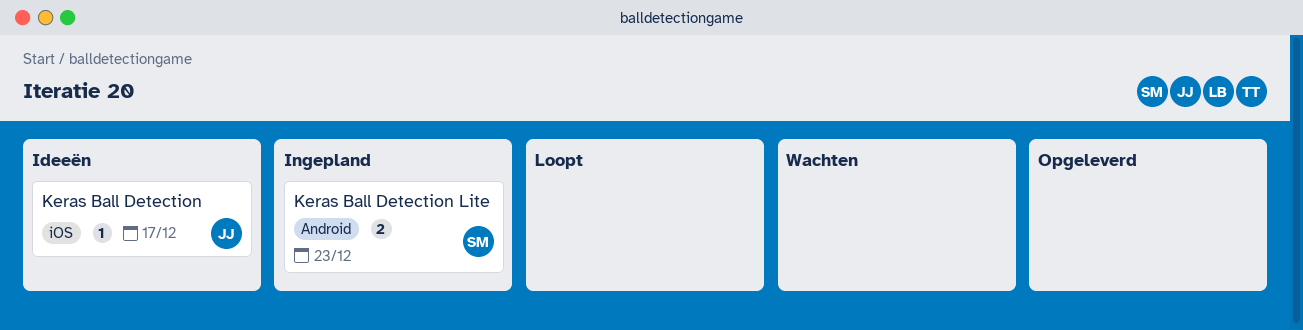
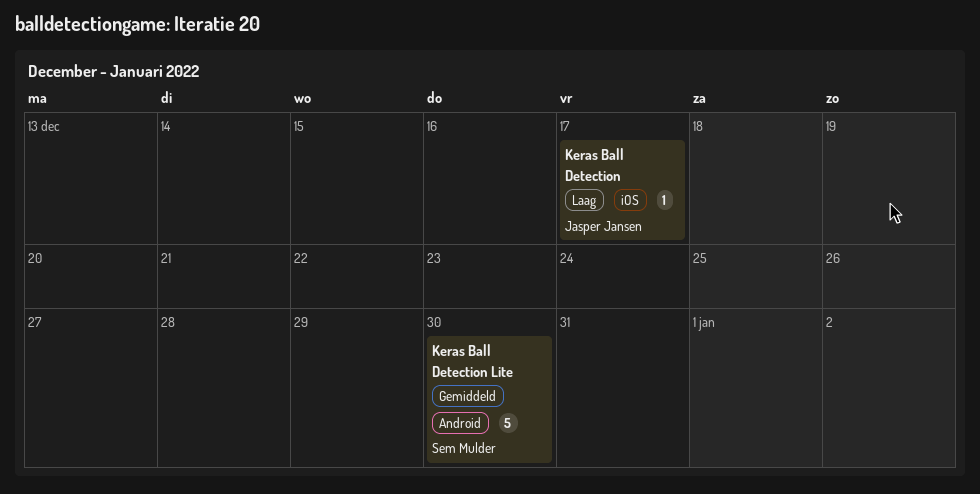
Keras Ball Detection Lite, estimate: 2 -> 5
Keras Ball Detection Lite, due: Dec 23 -> Dec 30

